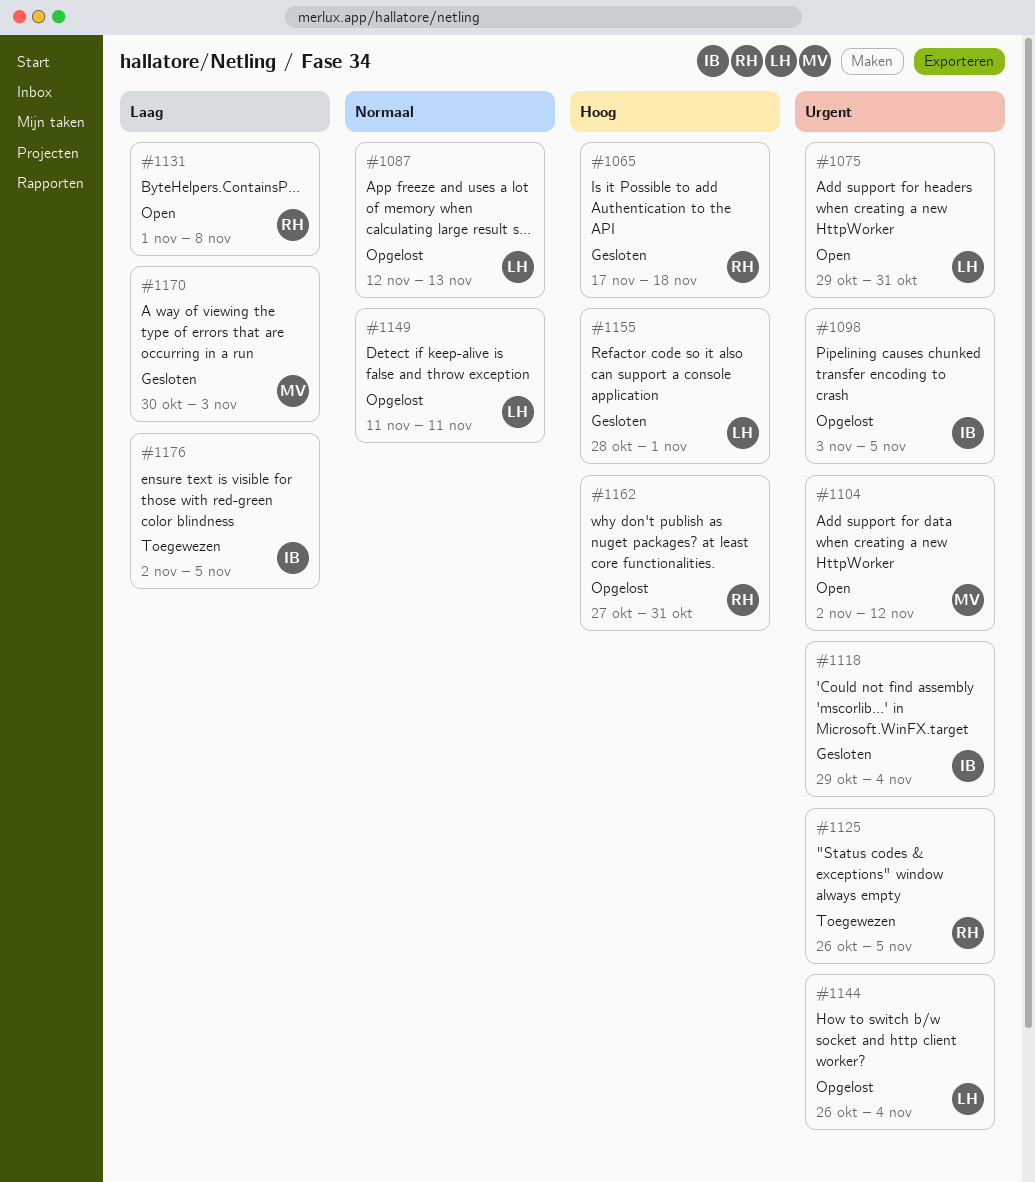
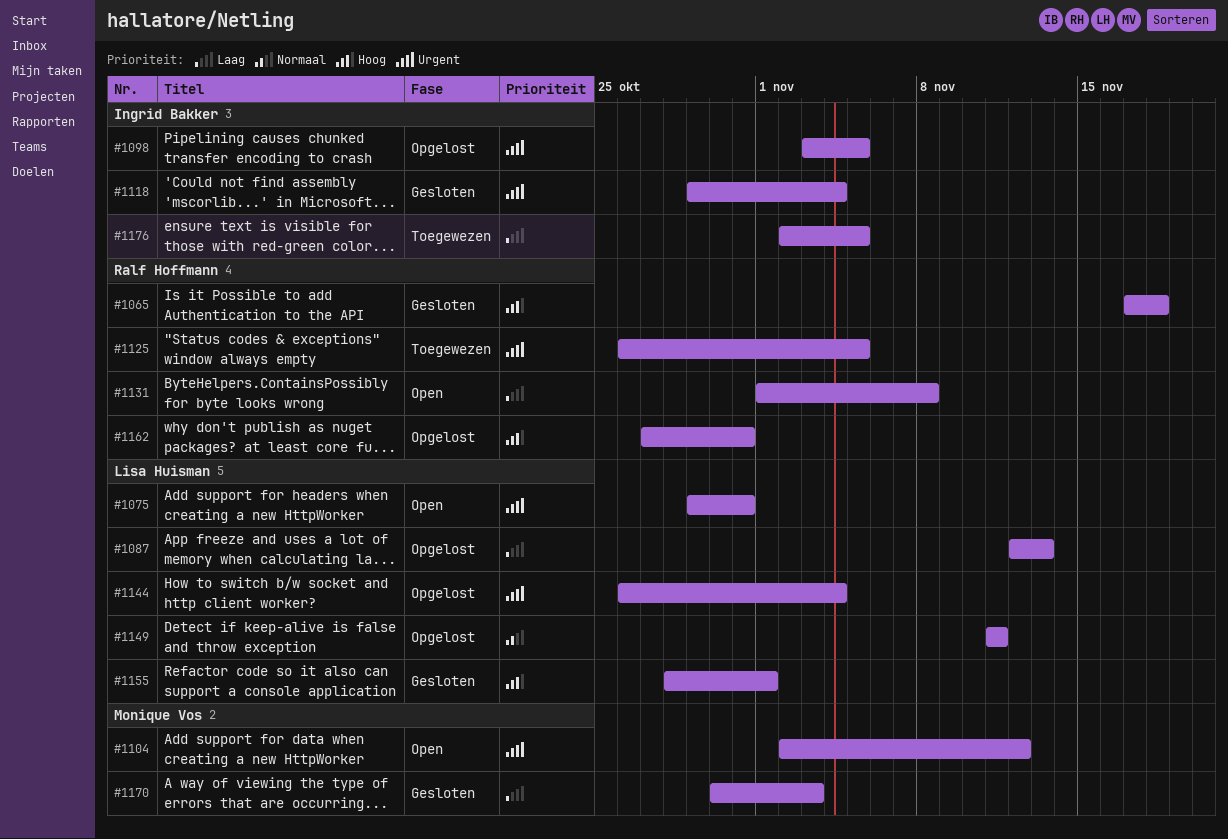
#1087, priority: Normaal -> Laag

